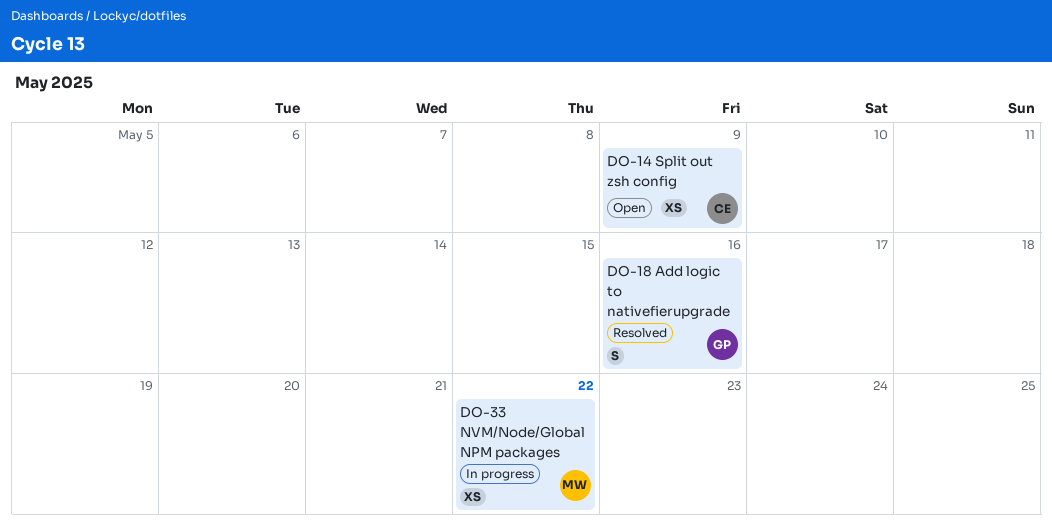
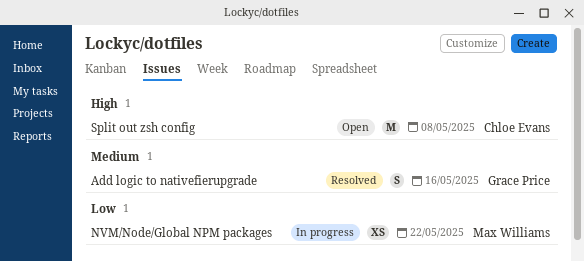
Split out zsh config, estimate: XS -> M
Split out zsh config, due: May 9 -> May 8

